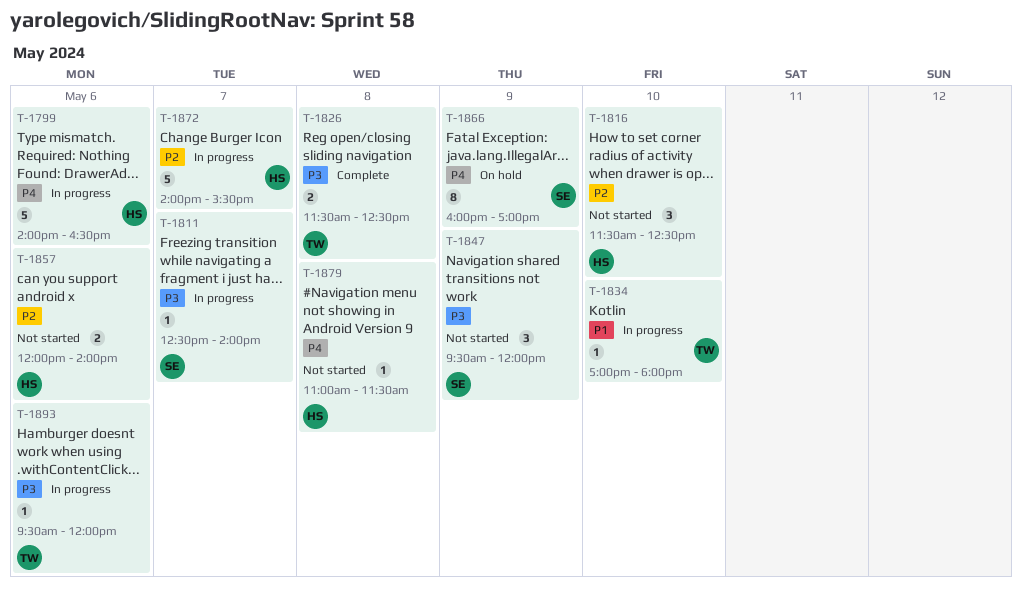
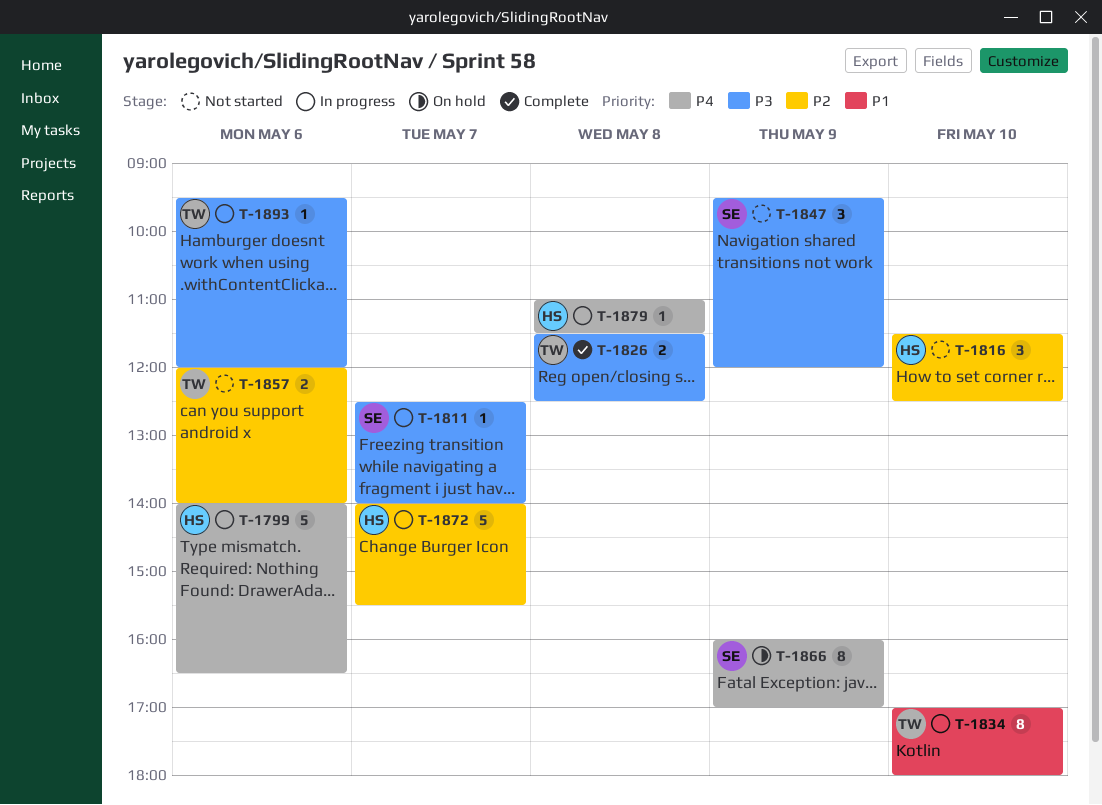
T-1834, estimate: 1 -> 8
T-1857, owner: HS -> TW
T-1879, status: Not started -> In progress

